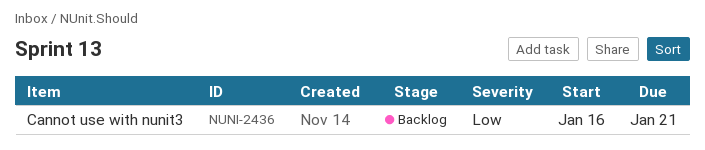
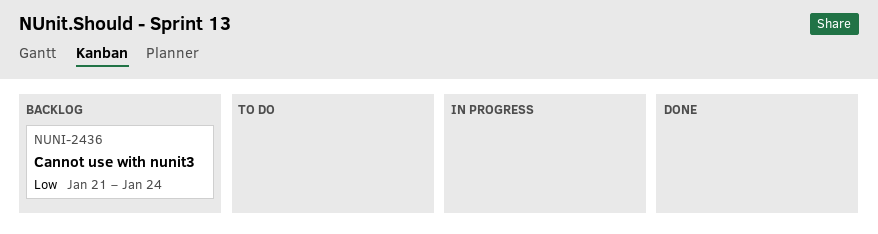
NUNI-2436, start: Jan 16 -> Jan 21
NUNI-2436, due: Jan 21 -> Jan 24

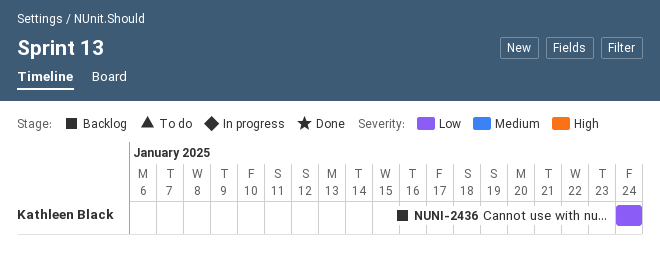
NUNI-2436, start: Jan 21 -> Jan 24

